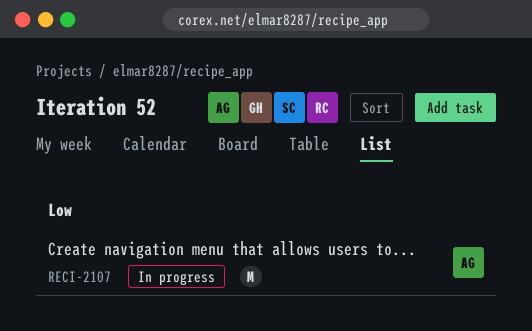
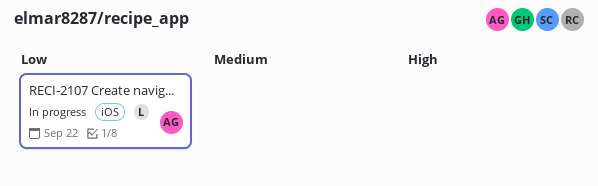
RECI-2107, estimate: M -> L

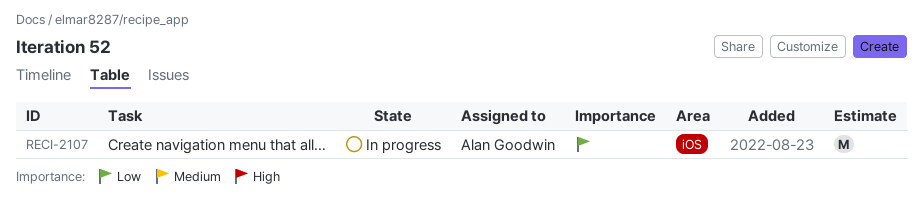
RECI-2107, estimate: L -> M

